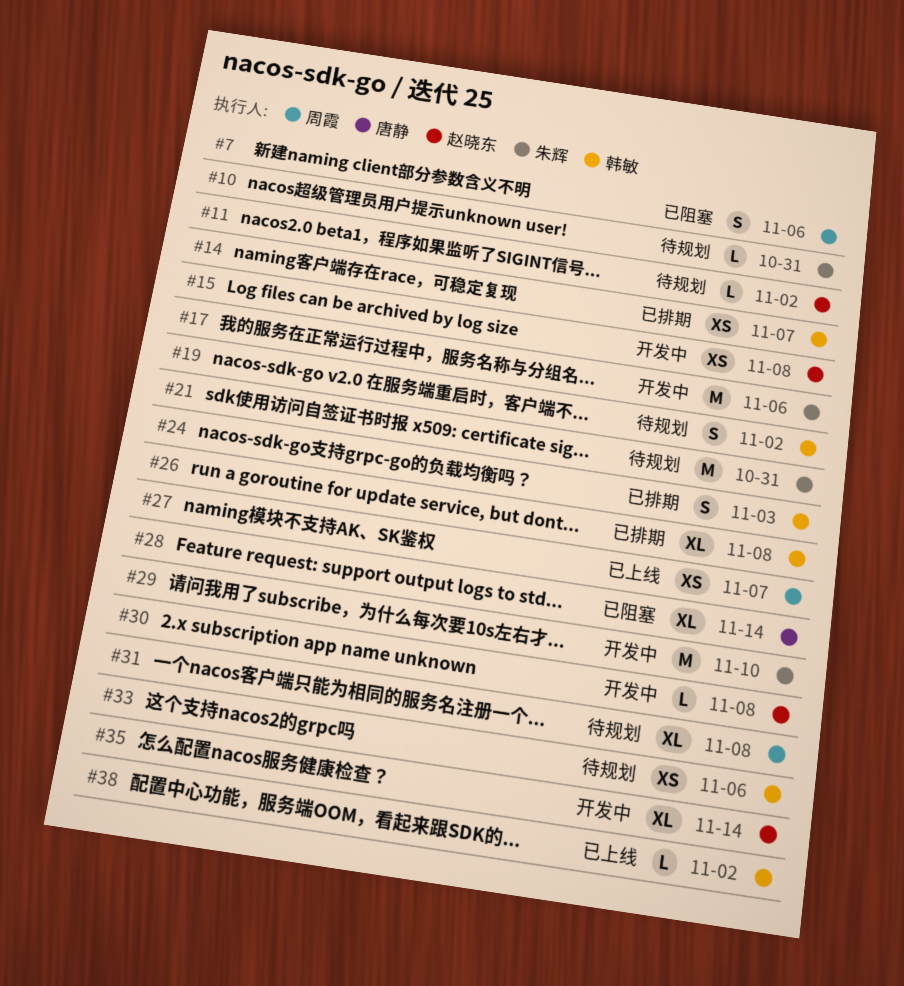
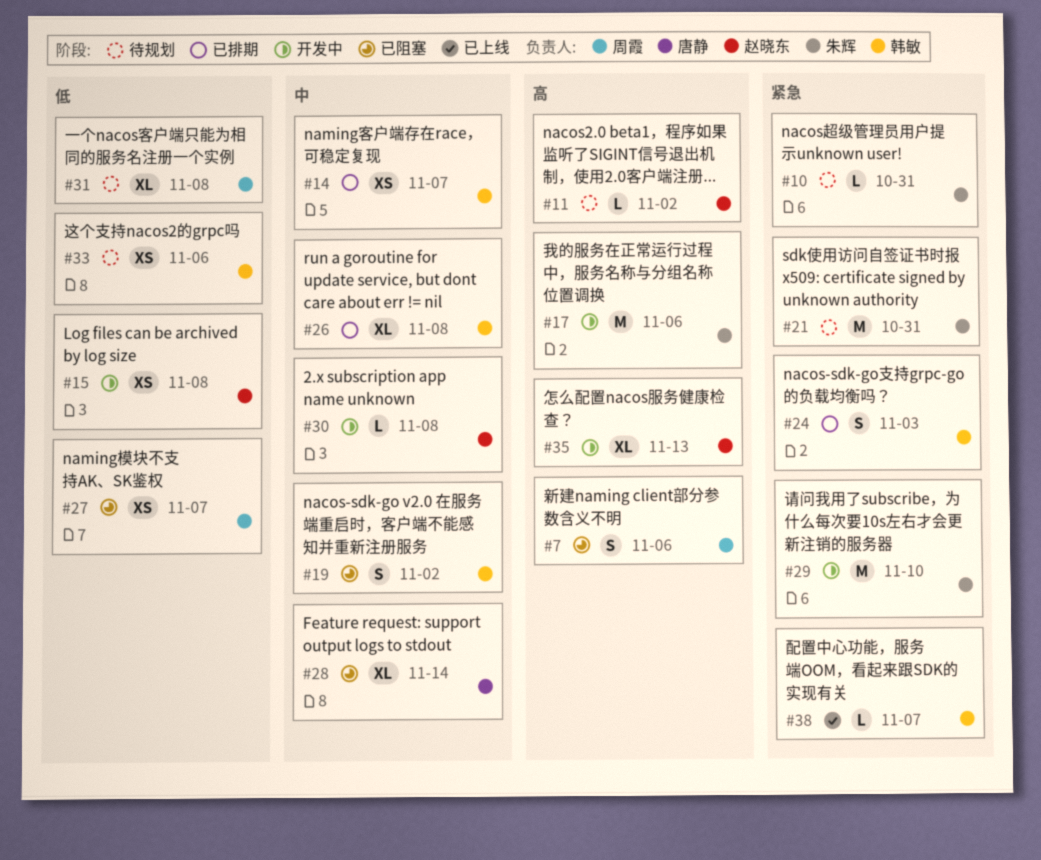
#19, status: 待规划 -> 已阻塞
#27, status: 已上线 -> 已阻塞
#35, due: Nov 14 -> Nov 13
#38, due: Nov 2 -> Nov 7

